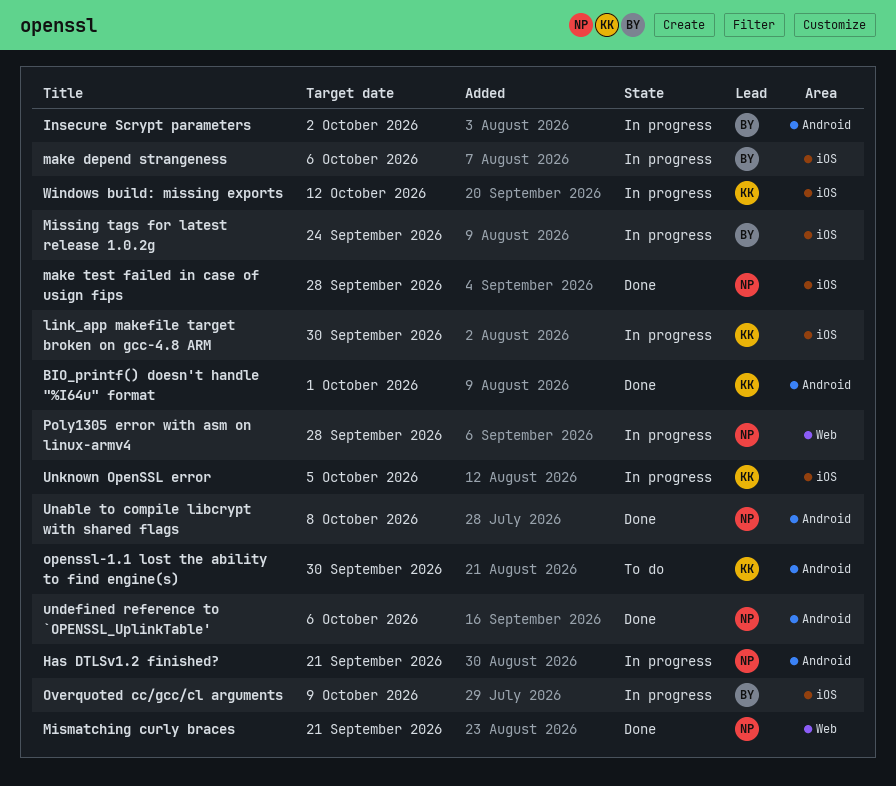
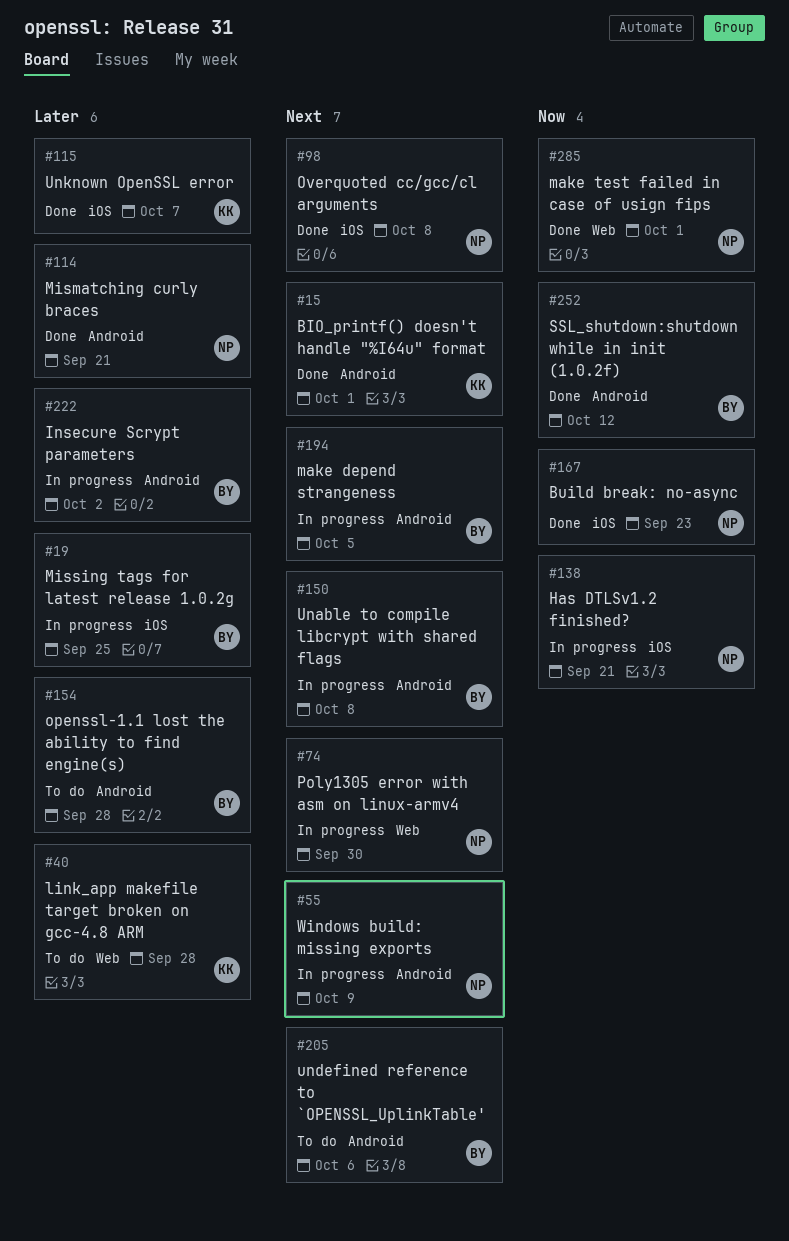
Build break: no-async: none -> present
Has DTLSv1.2 finished?, label: Android -> iOS
link_app makefile target broken on gcc-4.8 ARM, status: In progress -> To do
link_app makefile target broken on gcc-4.8 ARM, label: iOS -> Web
link_app makefile target broken on gcc-4.8 ARM, due: Sep 30 -> Sep 28
make depend strangeness, label: iOS -> Android
make depend strangeness, due: Oct 6 -> Oct 5
make test failed in case of usign fips, label: iOS -> Web
make test failed in case of usign fips, due: Sep 28 -> Oct 1
Mismatching curly braces, label: Web -> Android
Missing tags for latest release 1.0.2g, due: Sep 24 -> Sep 25
openssl-1.1 lost the ability to find engine(s), owner: KK -> BY
openssl-1.1 lost the ability to find engine(s), due: Sep 30 -> Sep 28
Overquoted cc/gcc/cl arguments, status: In progress -> Done
Overquoted cc/gcc/cl arguments, owner: BY -> NP
Overquoted cc/gcc/cl arguments, due: Oct 9 -> Oct 8
Poly1305 error with asm on linux-armv4, due: Sep 28 -> Sep 30
SSL_shutdown:shutdown while in init (1.0.2f): none -> present
Unable to compile libcrypt with shared flags, status: Done -> In progress
Unable to compile libcrypt with shared flags, owner: NP -> BY
undefined reference to `OPENSSL_UplinkTable', status: Done -> To do
undefined reference to `OPENSSL_UplinkTable', owner: NP -> BY
Unknown OpenSSL error, status: In progress -> Done
Unknown OpenSSL error, due: Oct 5 -> Oct 7
Windows build: missing exports, owner: KK -> NP
Windows build: missing exports, label: iOS -> Android
Windows build: missing exports, due: Oct 12 -> Oct 9

